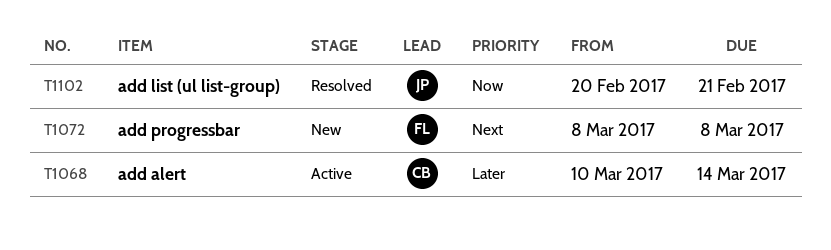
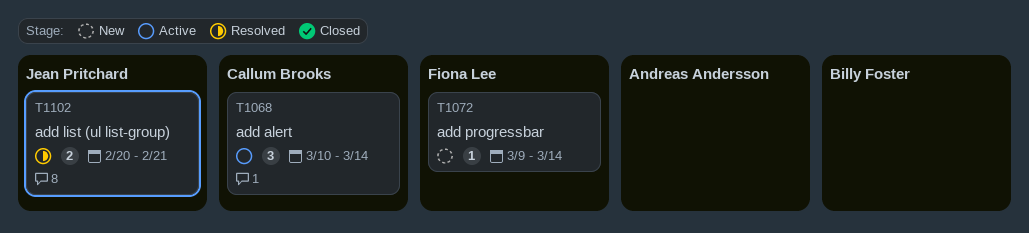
T1072, start: Mar 8 -> Mar 9
T1072, due: Mar 8 -> Mar 14

